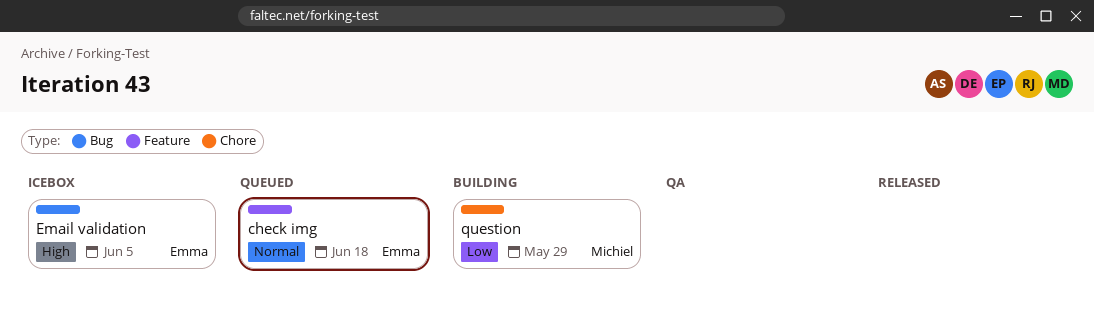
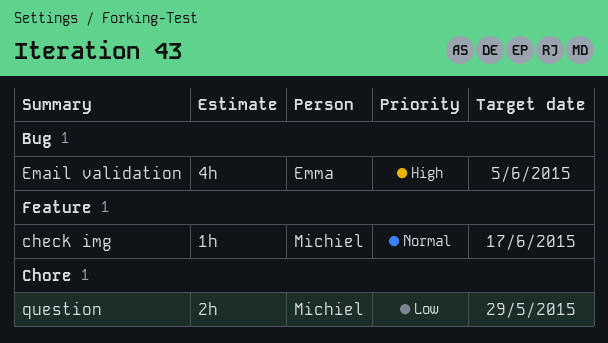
check img, owner: Emma -> Michiel
check img, due: Jun 18 -> Jun 17

